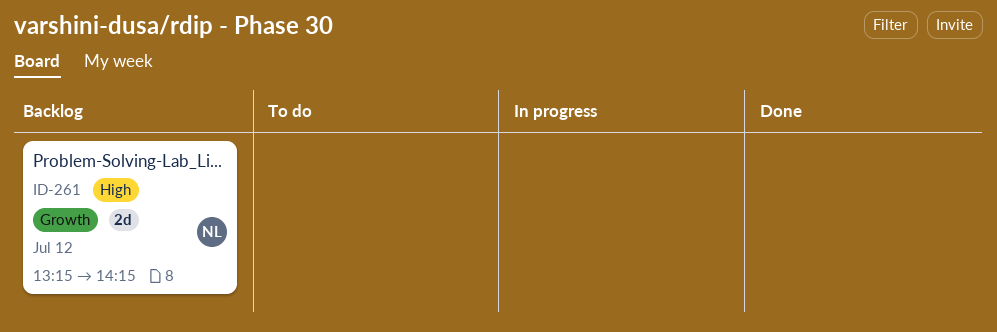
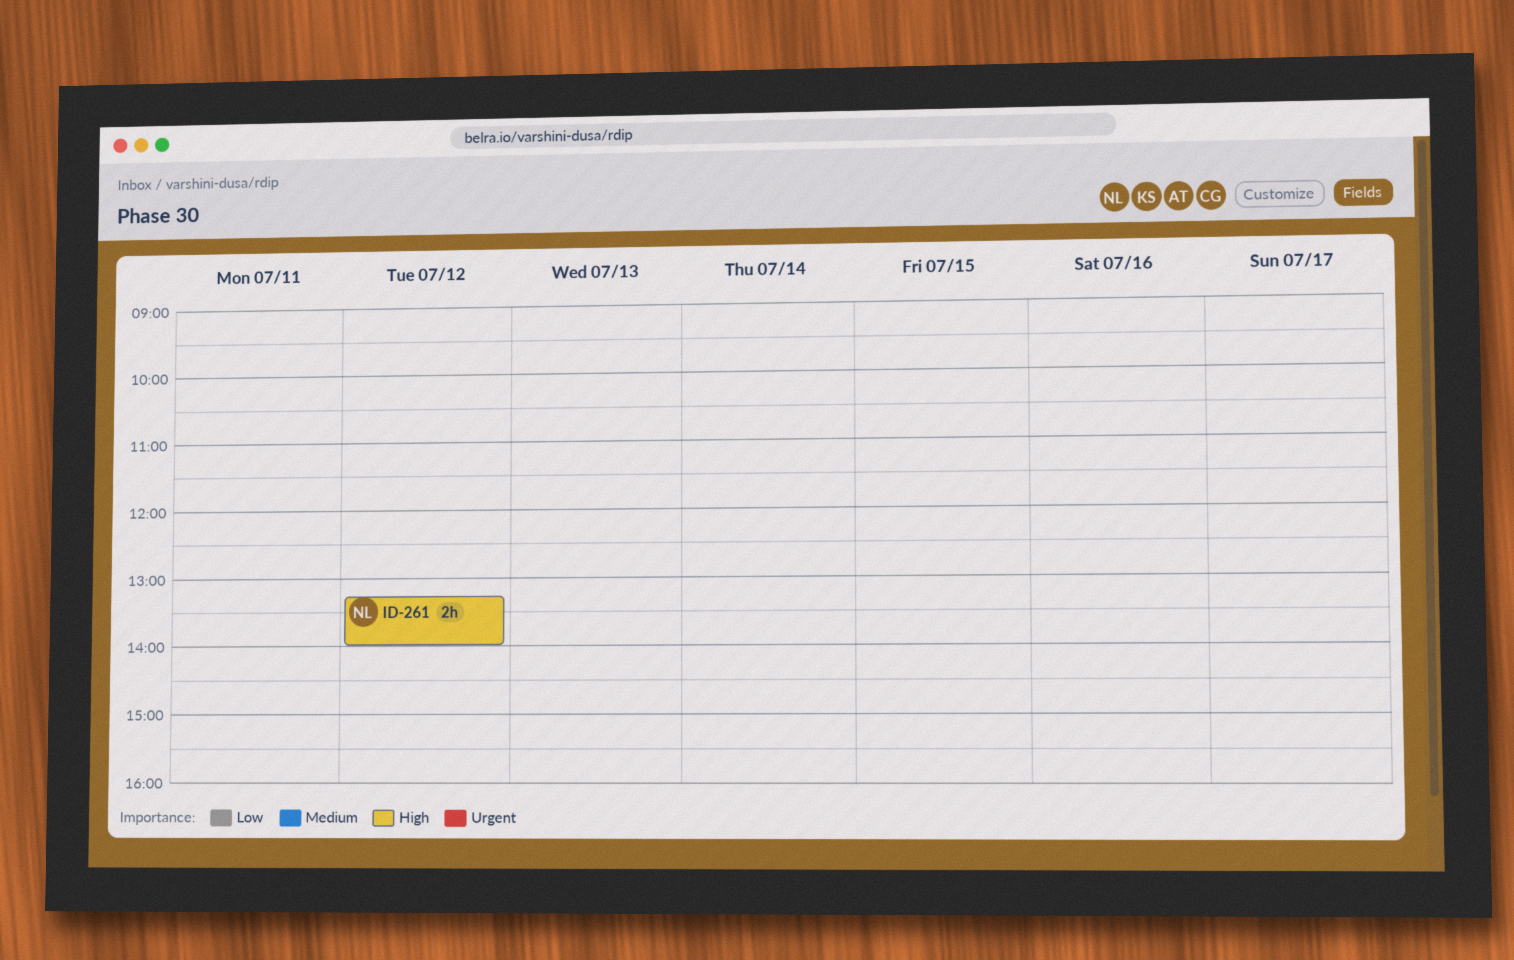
ID-261, estimate: 2d -> 2h
ID-261, ends: 14:15 -> 14:00

